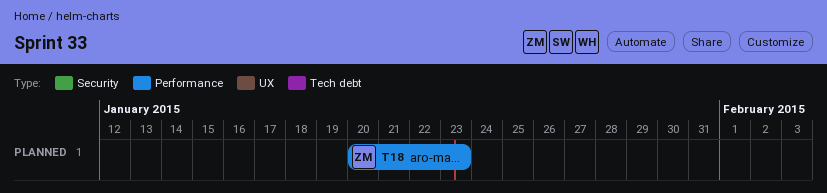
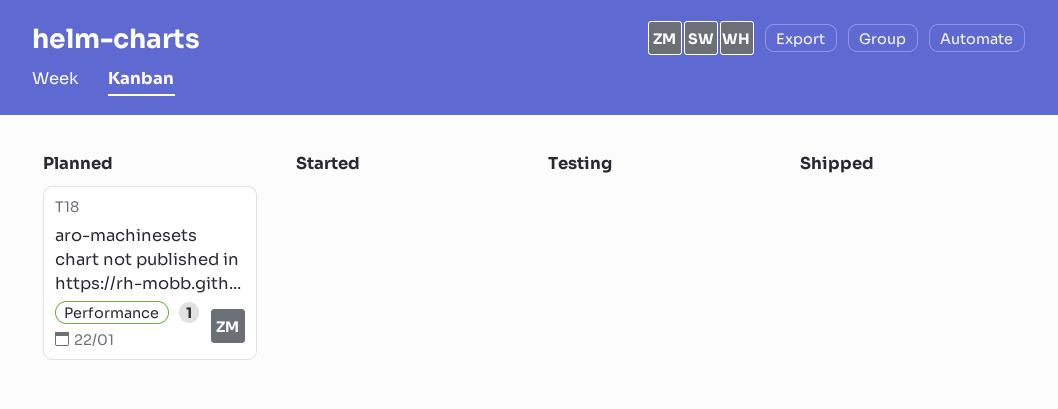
T18, due: Jan 23 -> Jan 22

